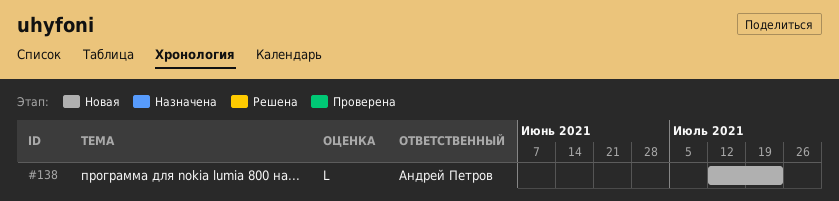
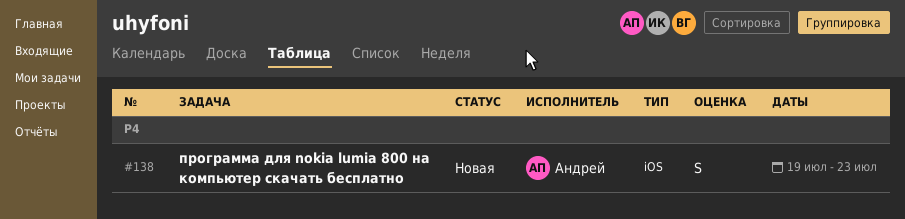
#138, estimate: L -> S
#138, start: Jul 12 -> Jul 19

